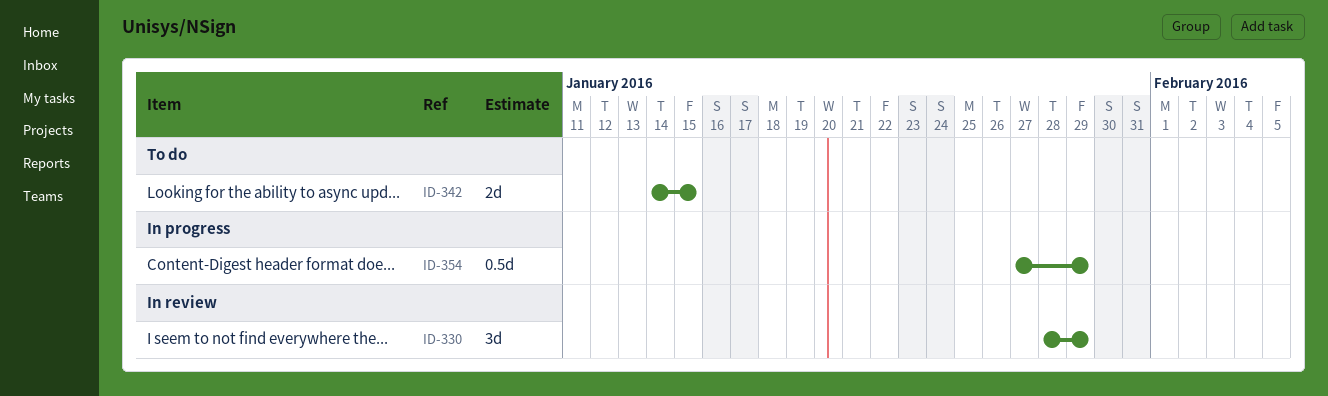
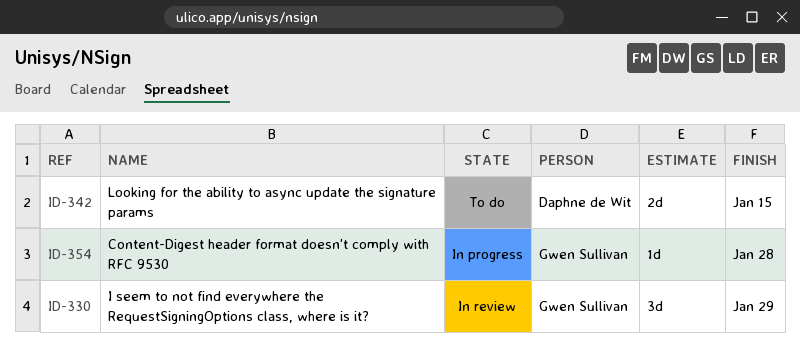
ID-354, estimate: 0.5d -> 1d
ID-354, due: Jan 29 -> Jan 28

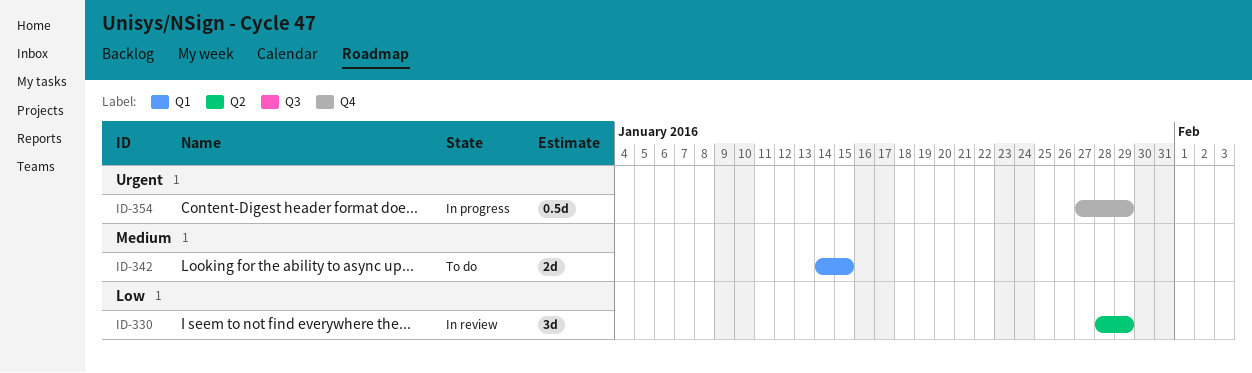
ID-354, estimate: 1d -> 0.5d
ID-354, due: Jan 28 -> Jan 29

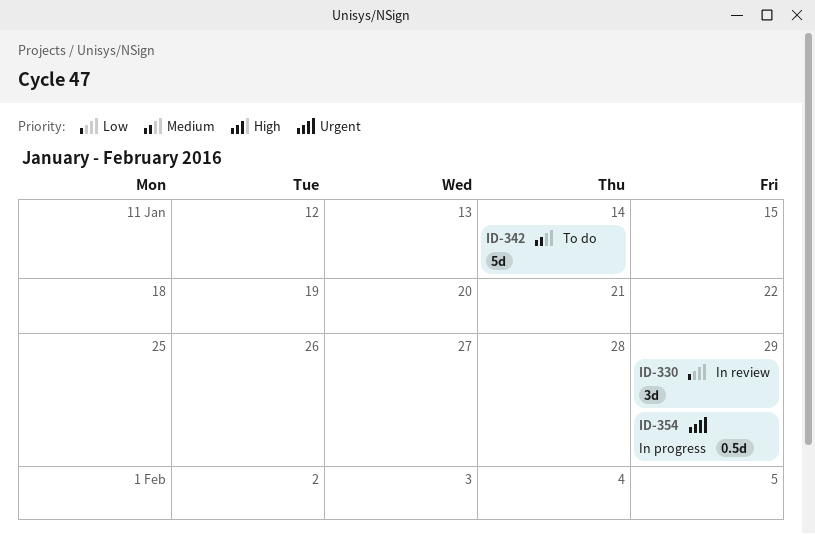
ID-342, estimate: 2d -> 5d
ID-342, due: Jan 15 -> Jan 14

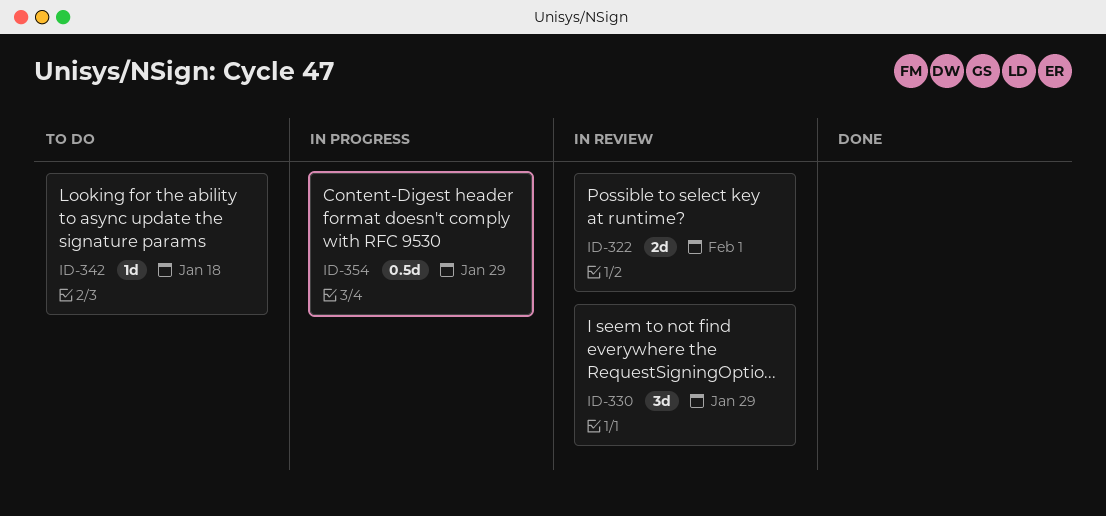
ID-322: none -> present
ID-342, estimate: 5d -> 1d
ID-342, due: Jan 14 -> Jan 18

